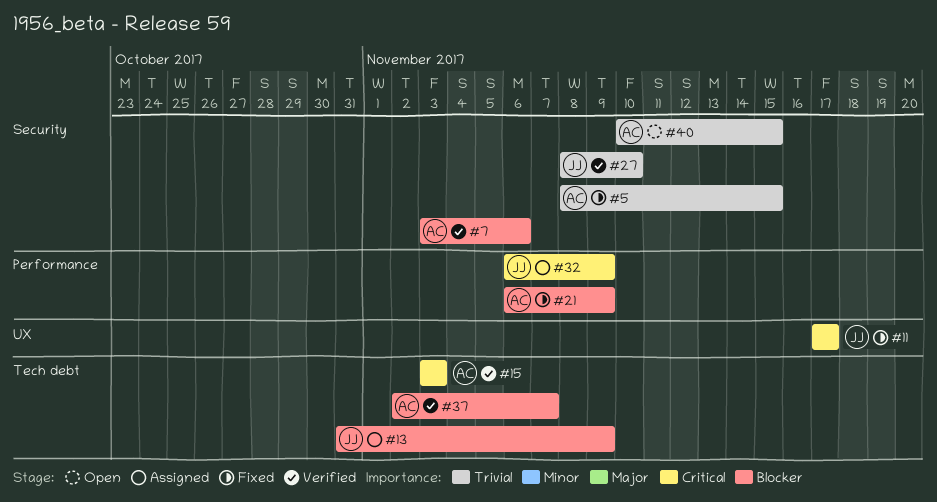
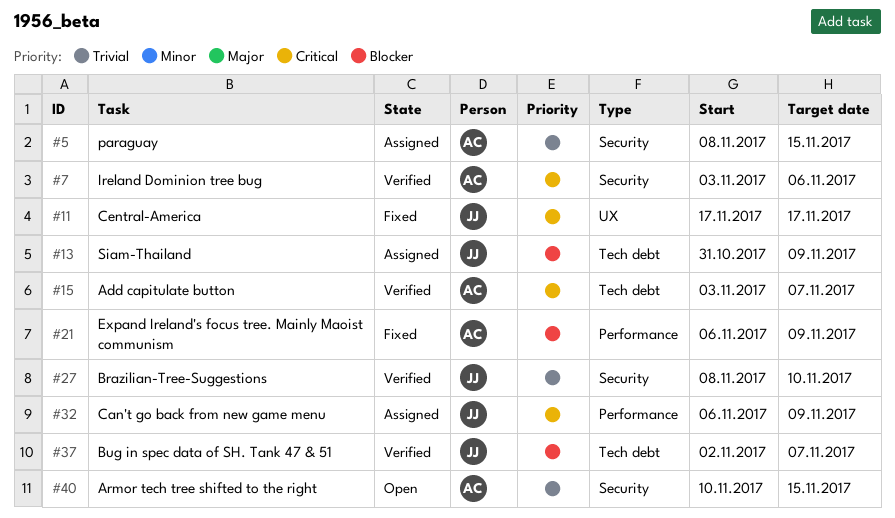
#5, status: Fixed -> Assigned
#7, priority: Blocker -> Critical
#15, due: Nov 3 -> Nov 7
#37, owner: AC -> JJ

